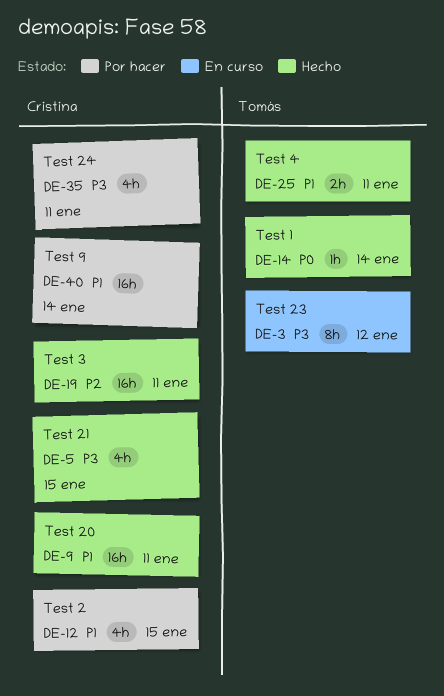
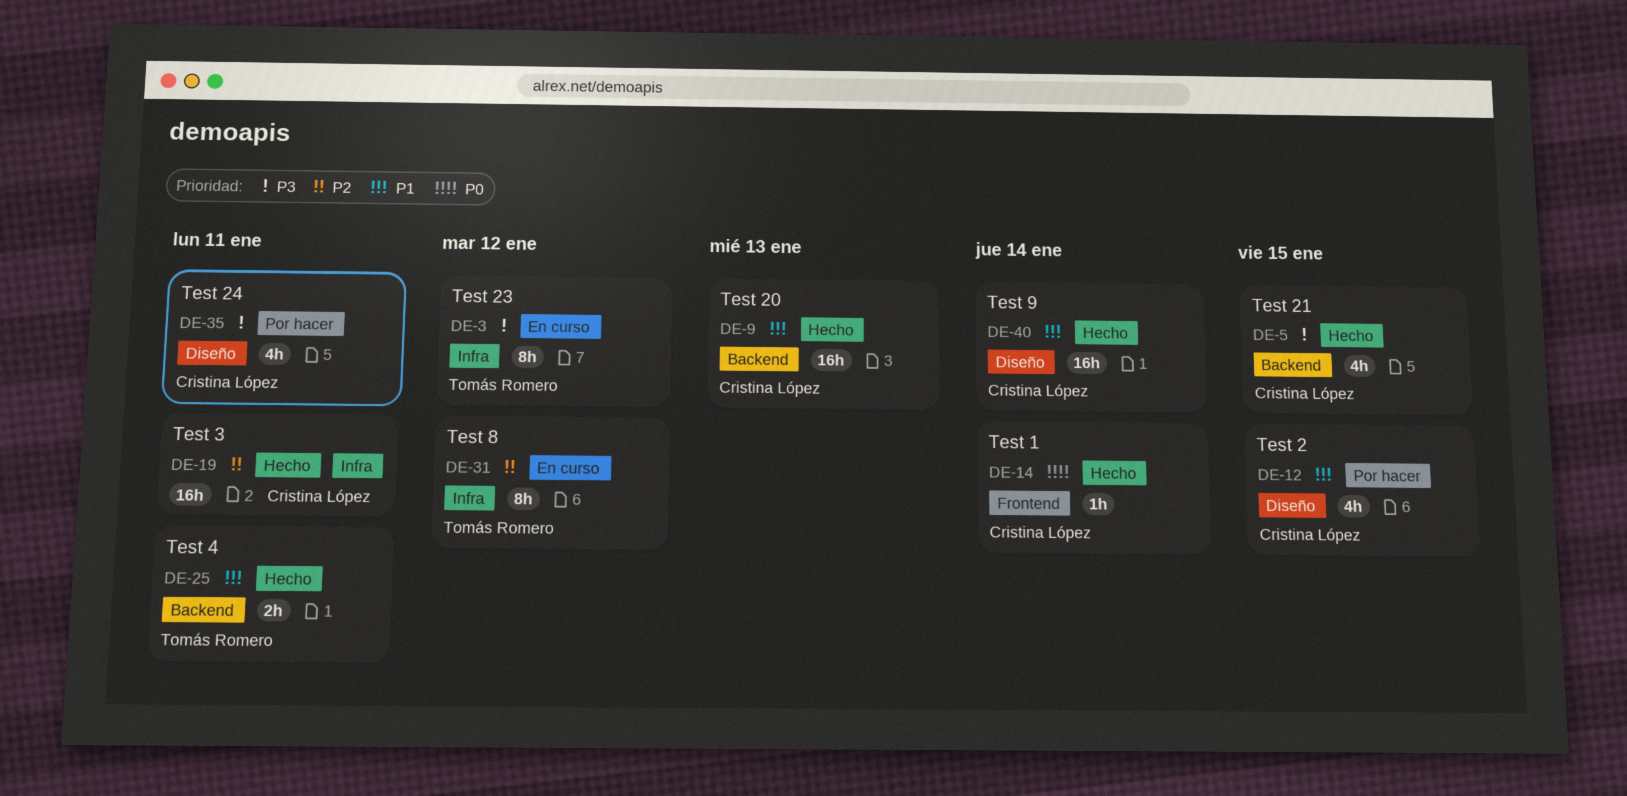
DE-9, due: Jan 11 -> Jan 13
DE-14, owner: Tomás Romero -> Cristina López
DE-31: none -> present
DE-40, status: Por hacer -> Hecho

